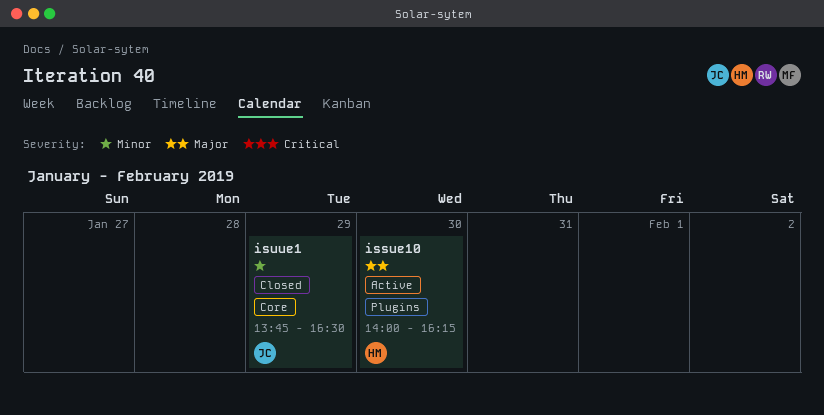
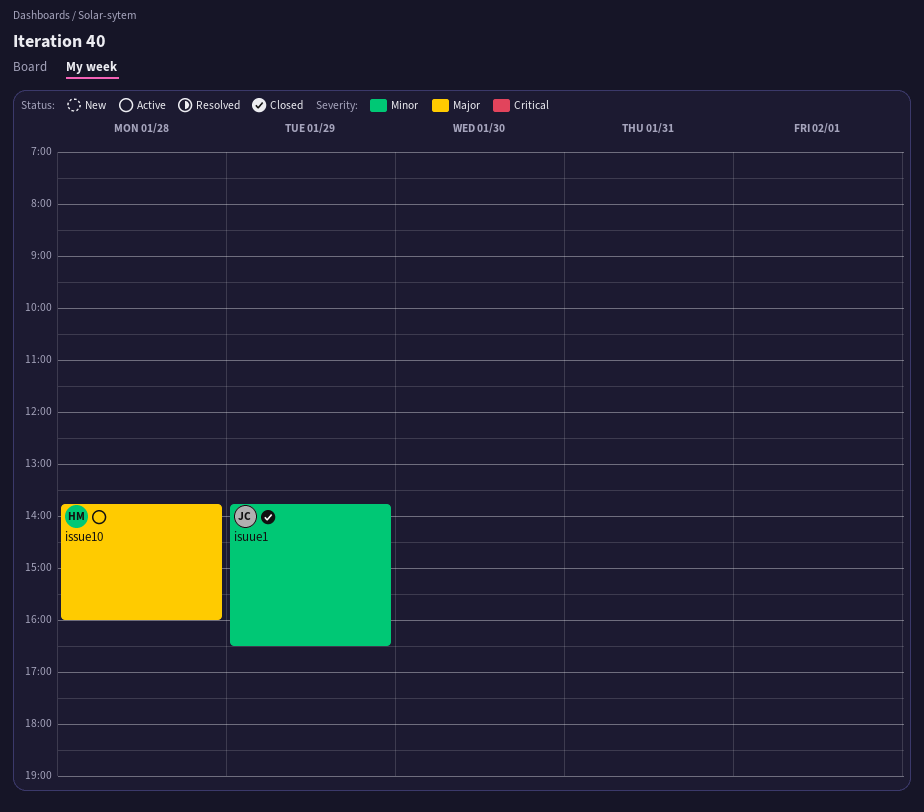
issue10, day: Jan 30 -> Jan 28
issue10, begins: 14:00 -> 13:45
issue10, ends: 16:15 -> 16:00

